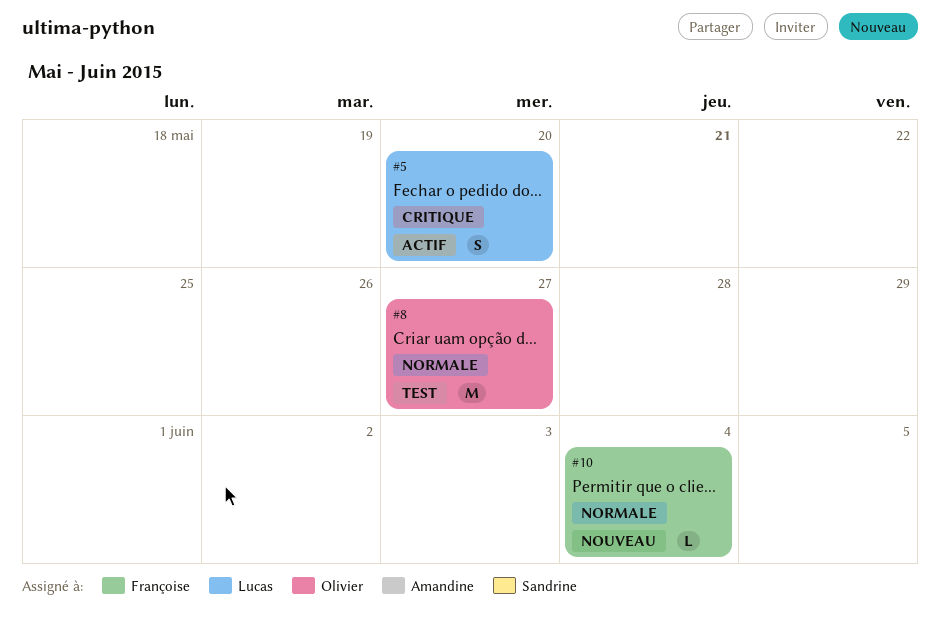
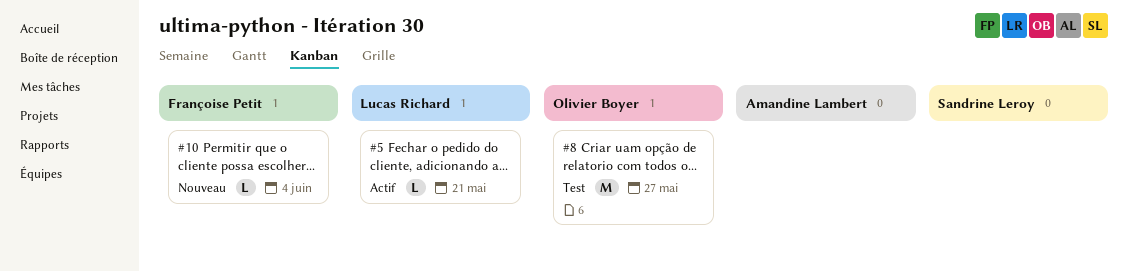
#5, estimate: S -> L
#5, due: May 20 -> May 21

